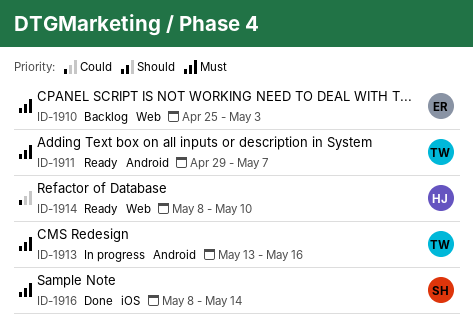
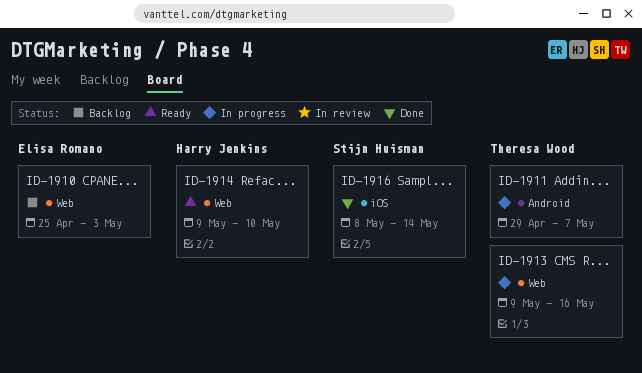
ID-1911, status: Ready -> In progress
ID-1913, label: Android -> Web
ID-1913, start: May 13 -> May 9
ID-1914, start: May 8 -> May 9

